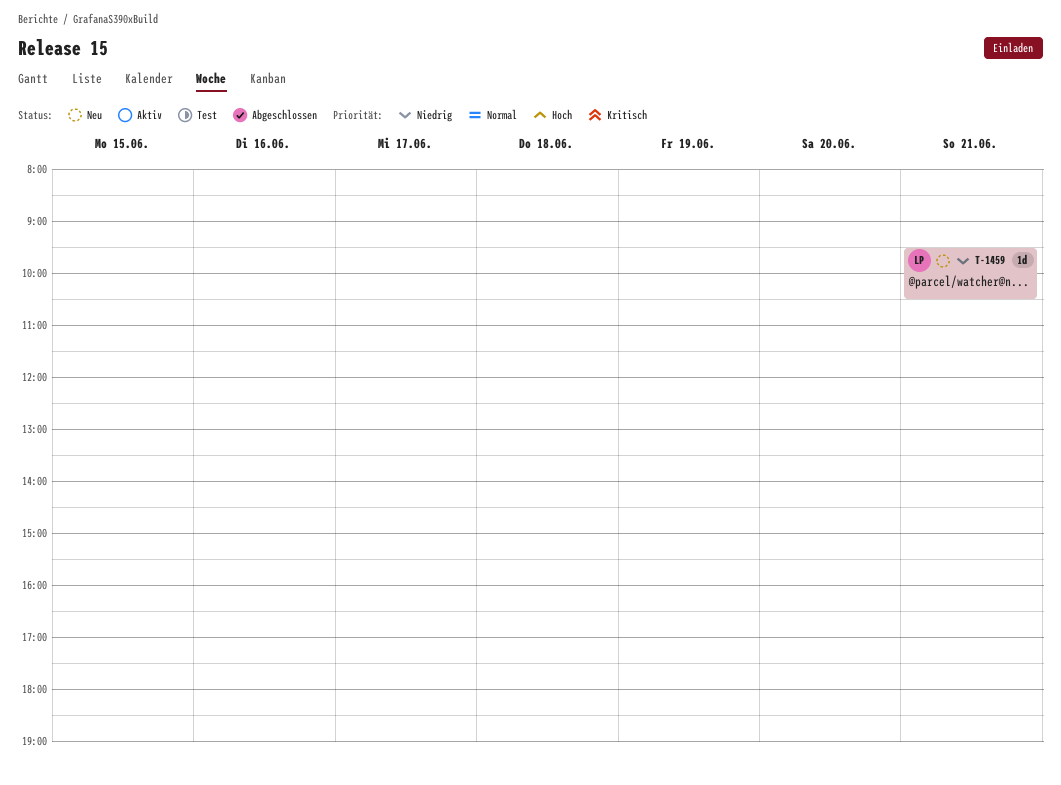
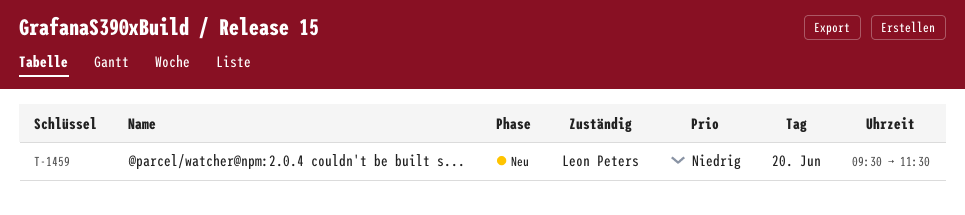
T-1459, day: Jun 21 -> Jun 20
T-1459, ends: 10:30 -> 11:30

